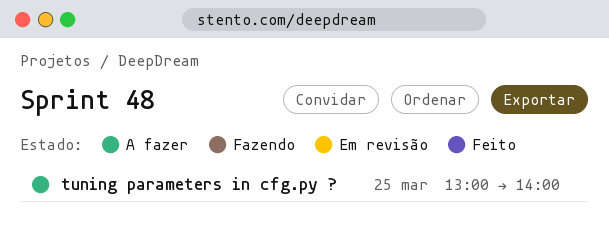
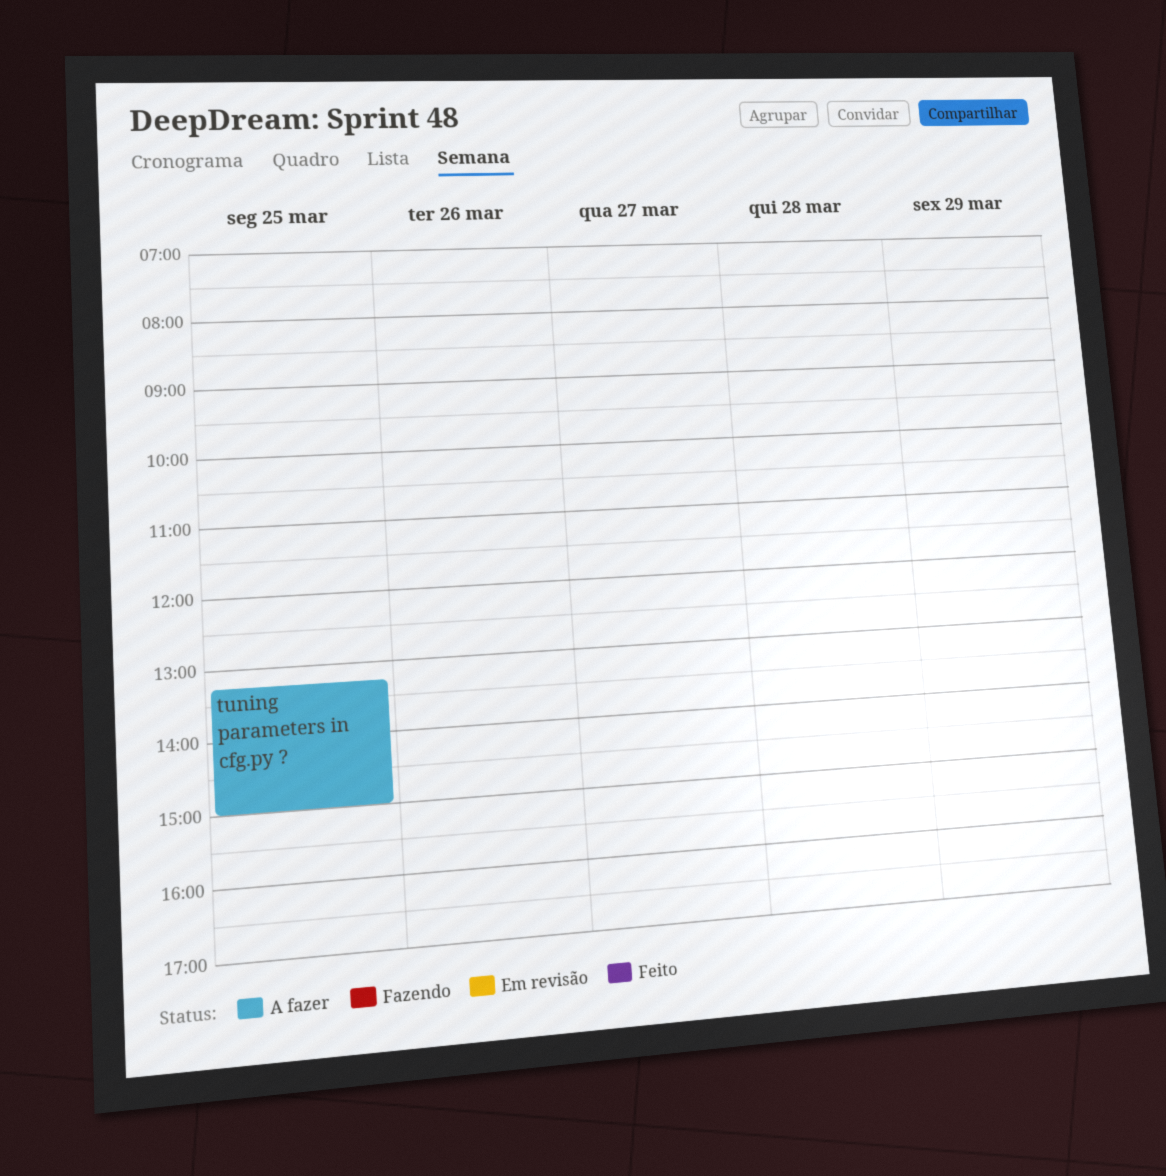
tuning parameters in cfg.py ?, begins: 13:00 -> 13:15
tuning parameters in cfg.py ?, ends: 14:00 -> 15:00

